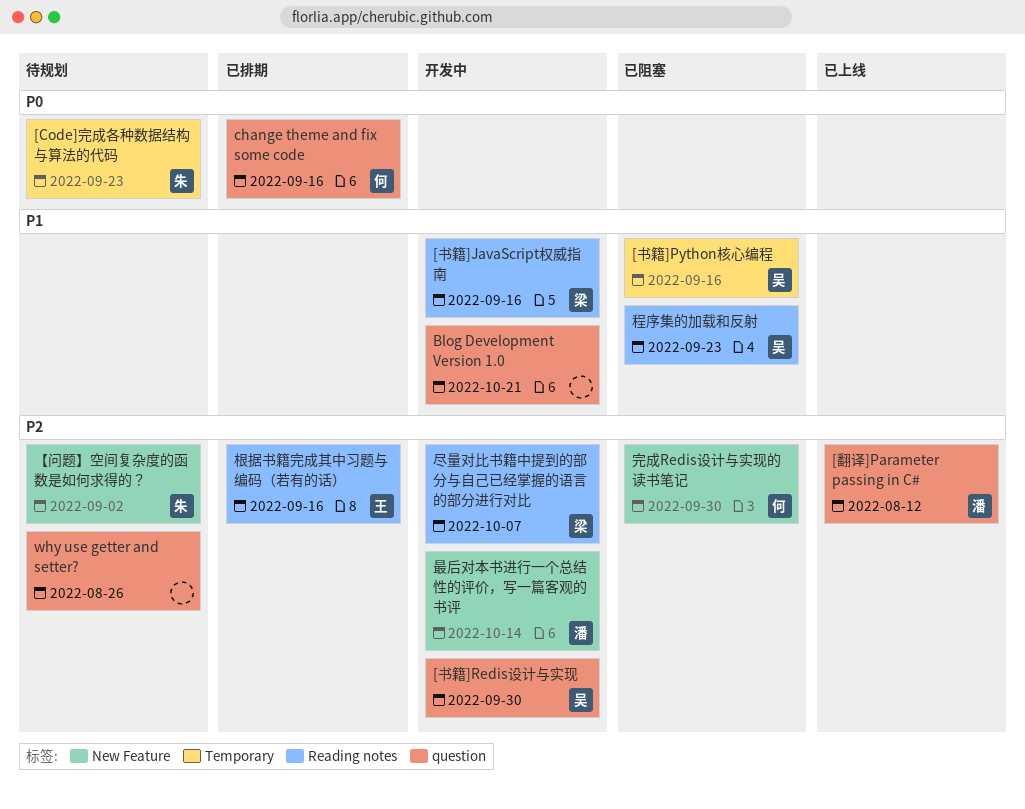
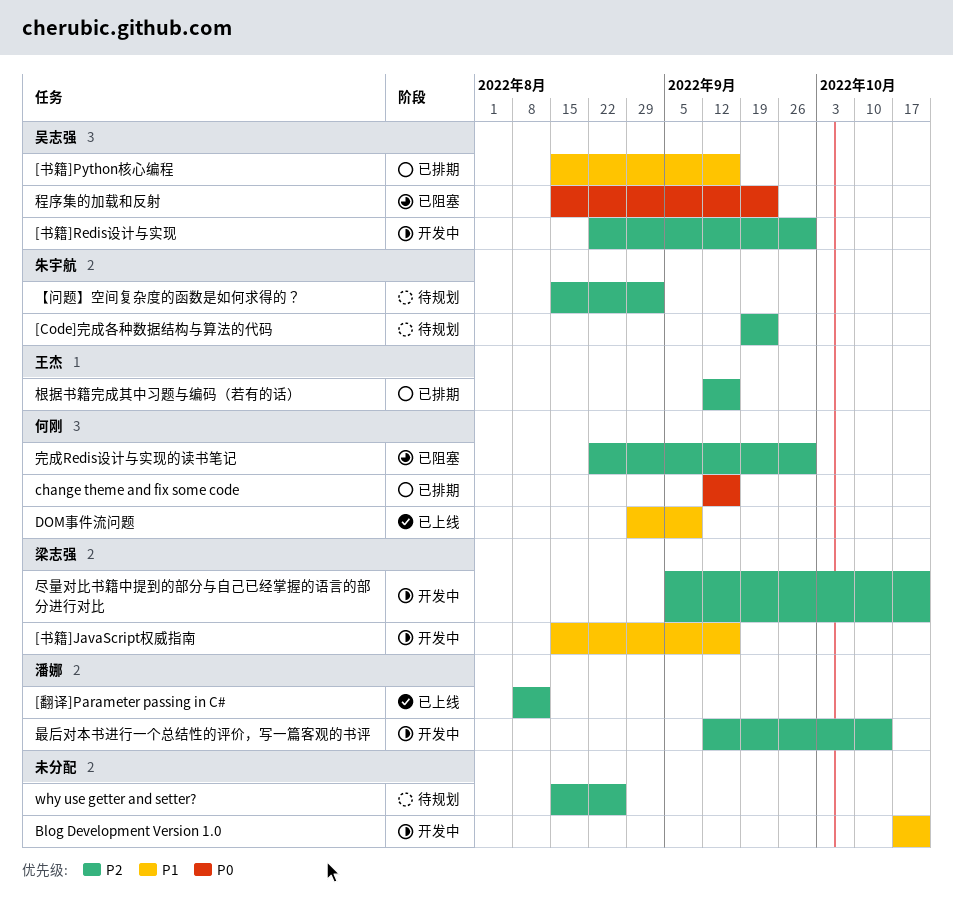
[Code]完成各种数据结构与算法的代码, priority: P0 -> P2
[书籍]Python核心编程, status: 已阻塞 -> 已排期
DOM事件流问题: none -> present
尽量对比书籍中提到的部分与自己已经掌握的语言的部分进行对比, due: Oct 7 -> Oct 21
程序集的加载和反射, priority: P1 -> P0

